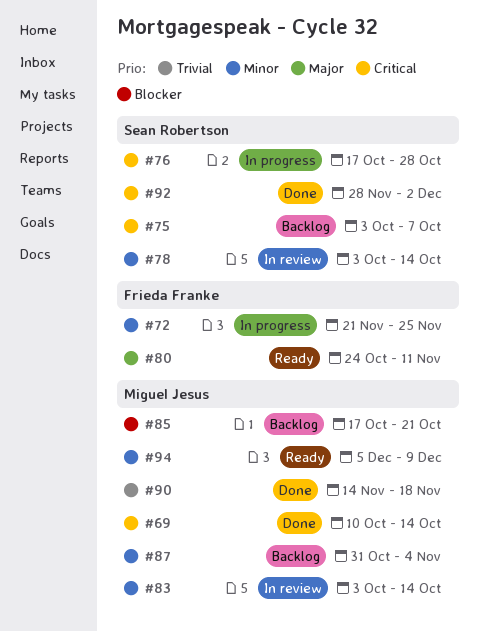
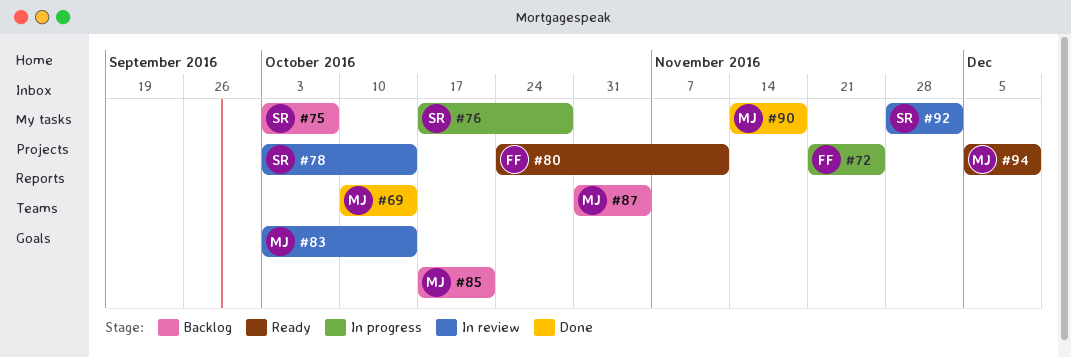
#92, status: Done -> In review

